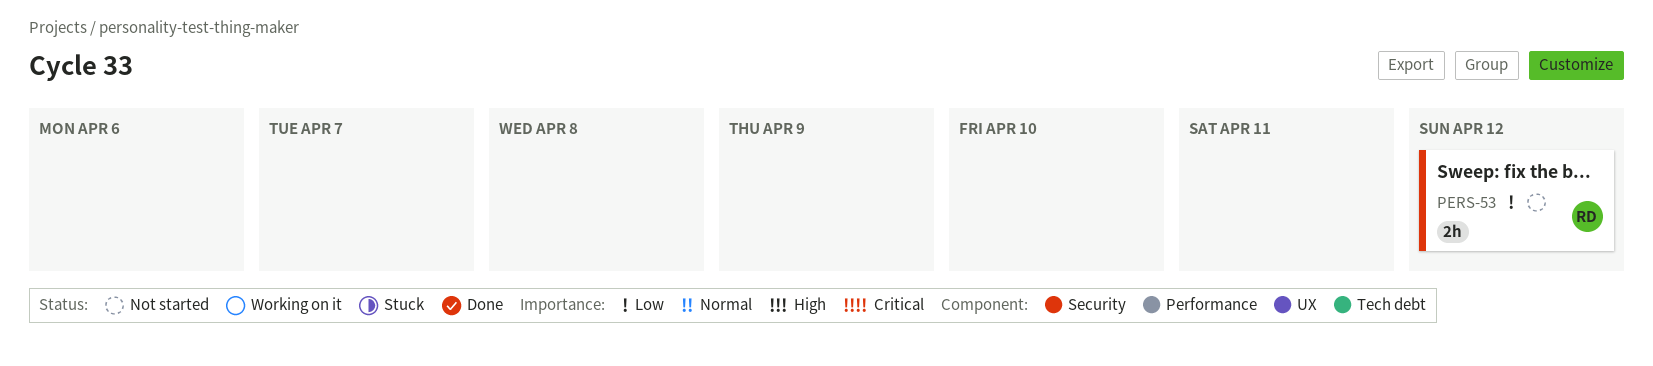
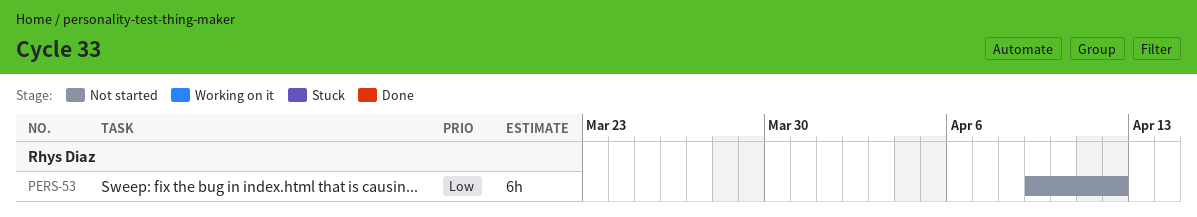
PERS-53, estimate: 2h -> 6h

